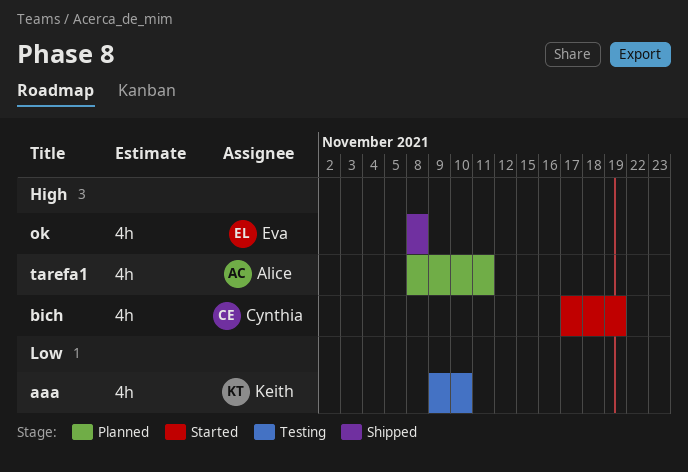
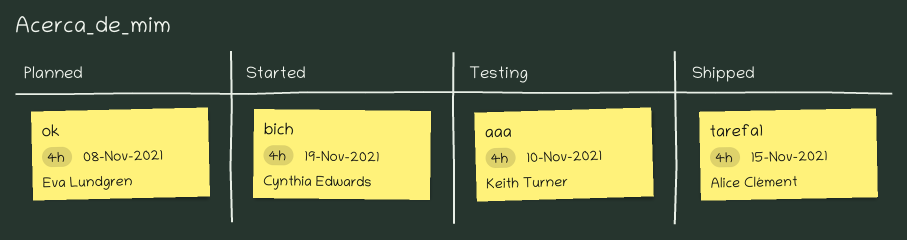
ok, status: Shipped -> Planned
tarefa1, status: Planned -> Shipped
tarefa1, due: Nov 11 -> Nov 15

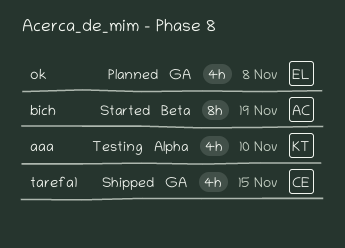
bich, owner: Cynthia Edwards -> Alice Clément
bich, estimate: 4h -> 8h
tarefa1, owner: Alice Clément -> Cynthia Edwards

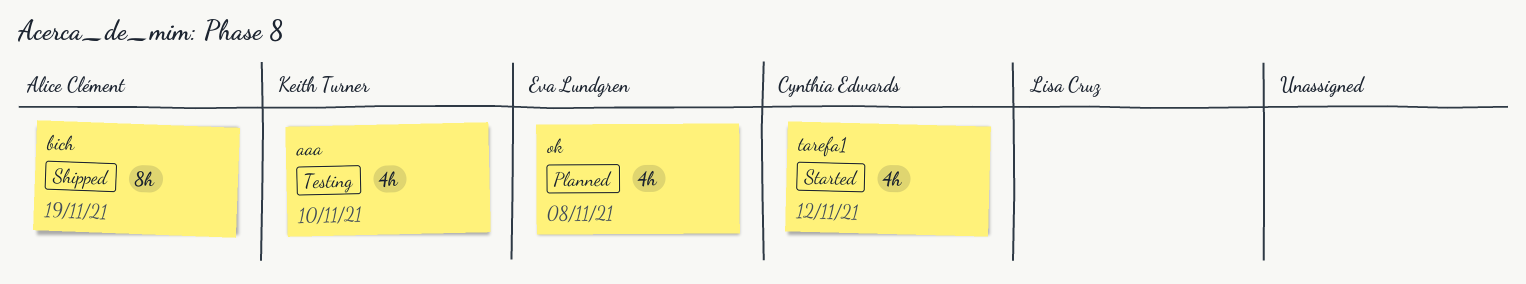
bich, status: Started -> Shipped
tarefa1, status: Shipped -> Started
tarefa1, due: Nov 15 -> Nov 12

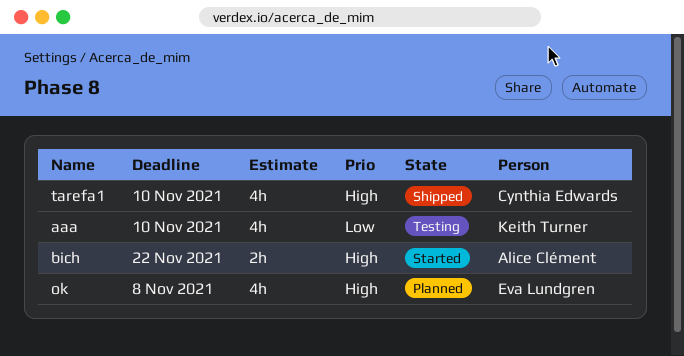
bich, status: Shipped -> Started
bich, estimate: 8h -> 2h
bich, due: Nov 19 -> Nov 22
tarefa1, status: Started -> Shipped
tarefa1, due: Nov 12 -> Nov 10

